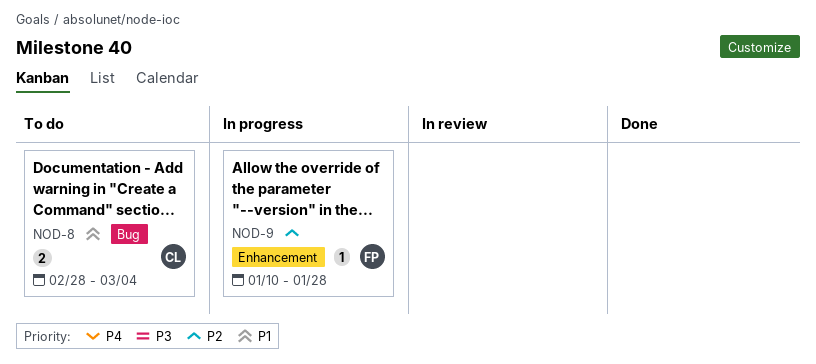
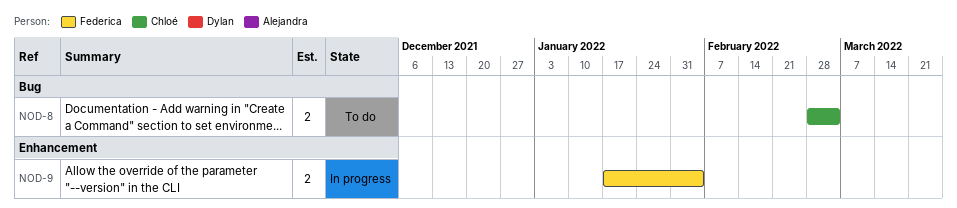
NOD-9, estimate: 1 -> 2
NOD-9, start: Jan 10 -> Jan 17
NOD-9, due: Jan 28 -> Feb 4

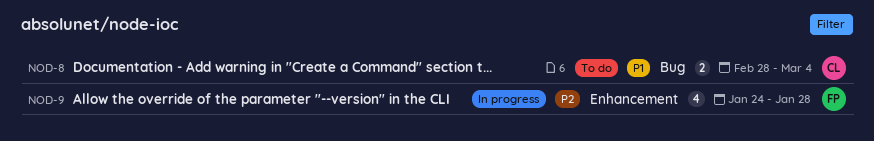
NOD-9, estimate: 2 -> 4
NOD-9, start: Jan 17 -> Jan 24
NOD-9, due: Feb 4 -> Jan 28

